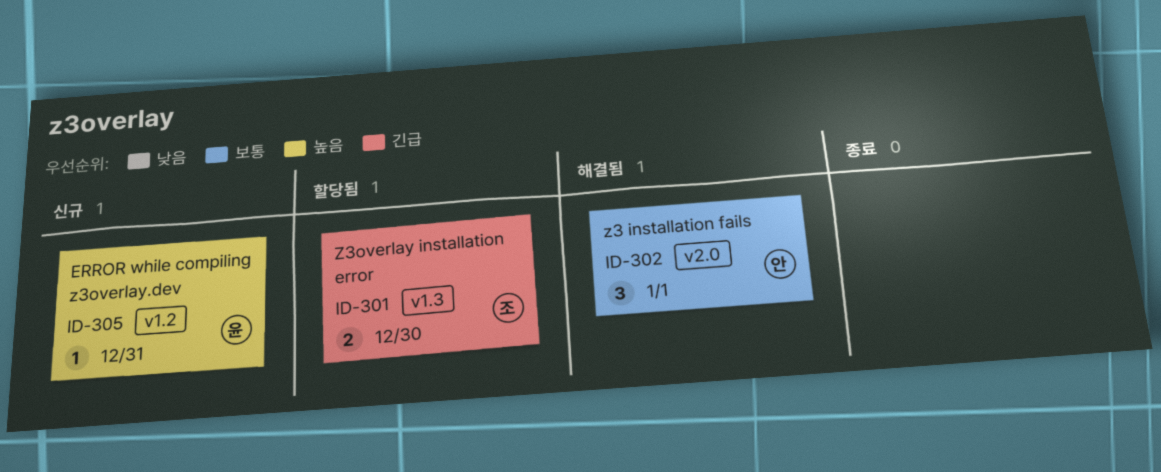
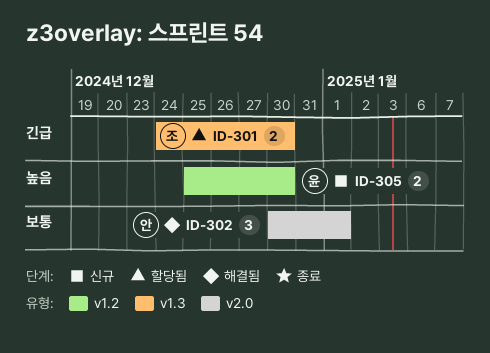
ID-305, estimate: 1 -> 2
ID-305, due: Dec 31 -> Dec 30

